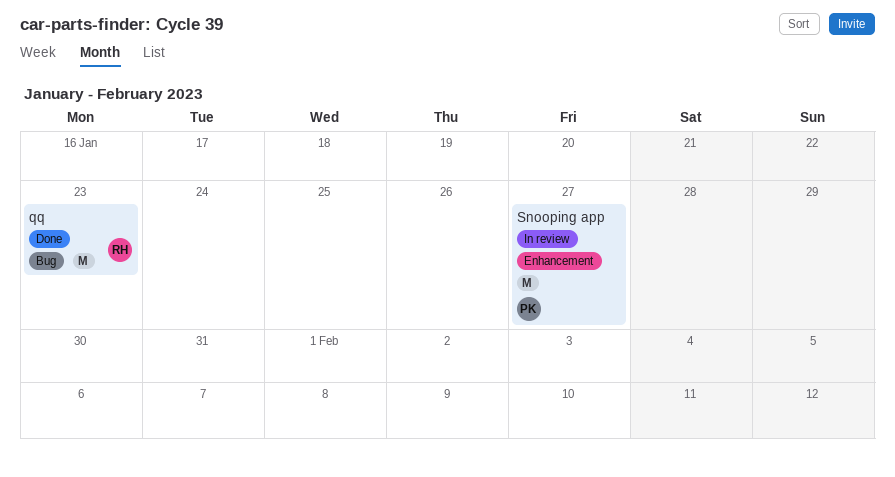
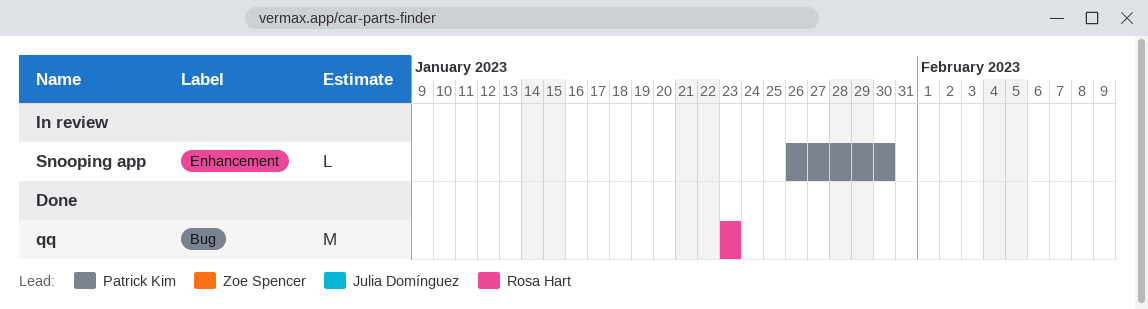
Snooping app, estimate: M -> L
Snooping app, due: Jan 27 -> Jan 30

